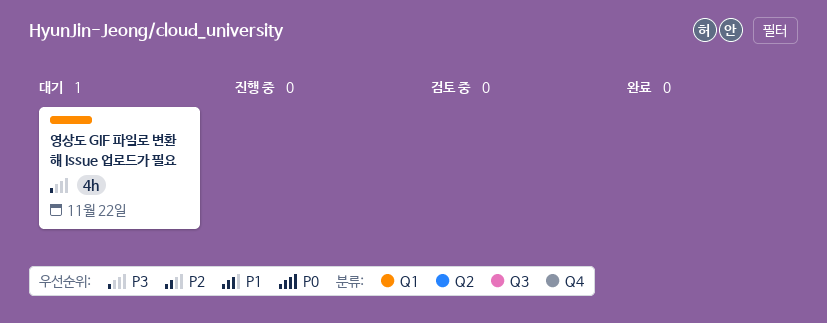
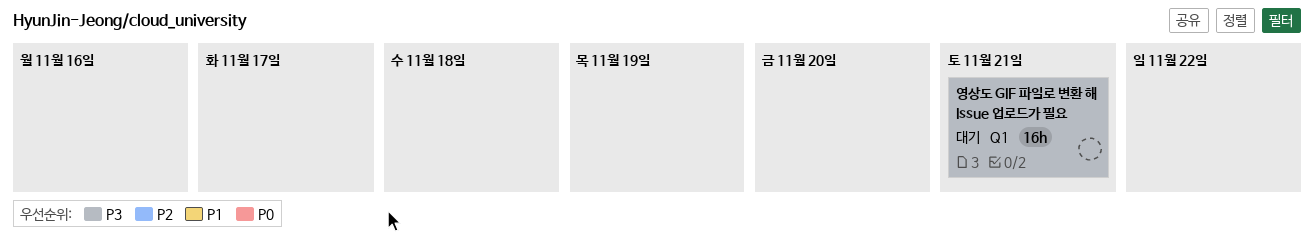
영상도 GIF 파일로 변환 해 Issue 업로드가 필요, estimate: 4h -> 16h
영상도 GIF 파일로 변환 해 Issue 업로드가 필요, due: Nov 22 -> Nov 21

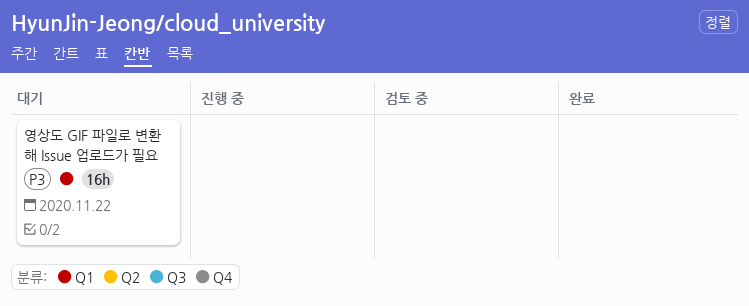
영상도 GIF 파일로 변환 해 Issue 업로드가 필요, due: Nov 21 -> Nov 22

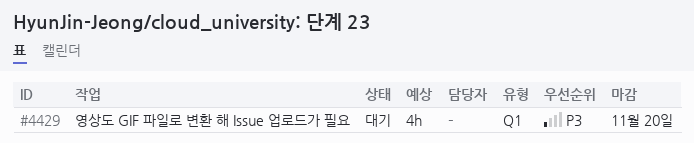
영상도 GIF 파일로 변환 해 Issue 업로드가 필요, estimate: 16h -> 4h
영상도 GIF 파일로 변환 해 Issue 업로드가 필요, due: Nov 22 -> Nov 20

